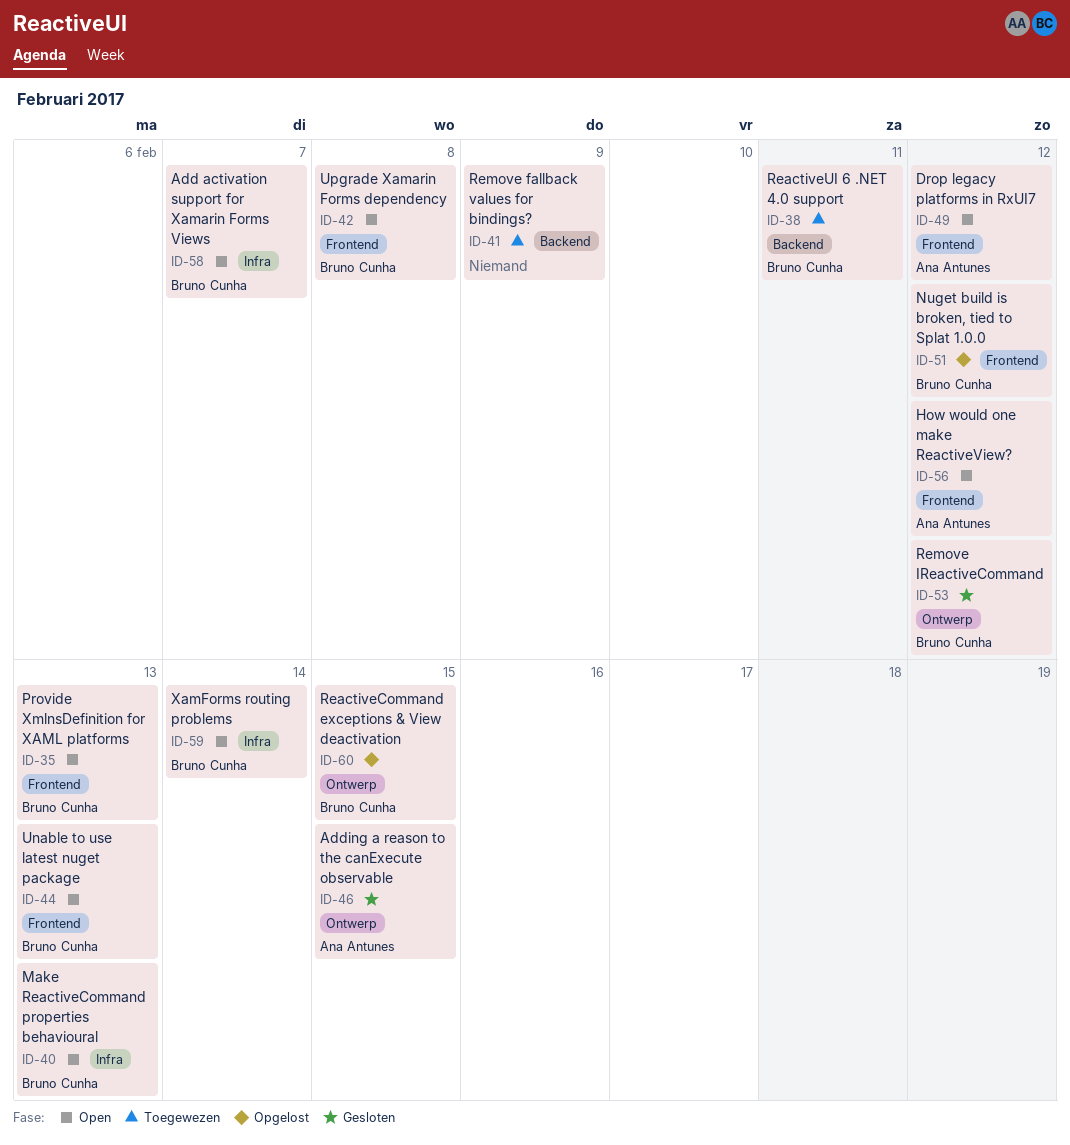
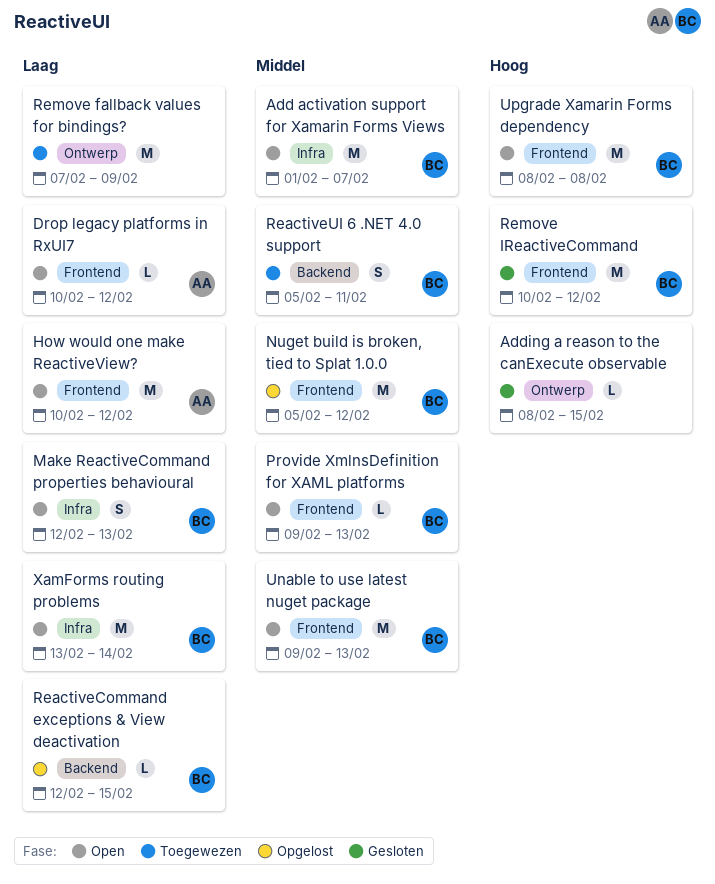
Adding a reason to the canExecute observable, owner: Ana Antunes -> none
ReactiveCommand exceptions & View deactivation, label: Ontwerp -> Backend
Remove fallback values for bindings?, label: Backend -> Ontwerp
Remove IReactiveCommand, label: Ontwerp -> Frontend

